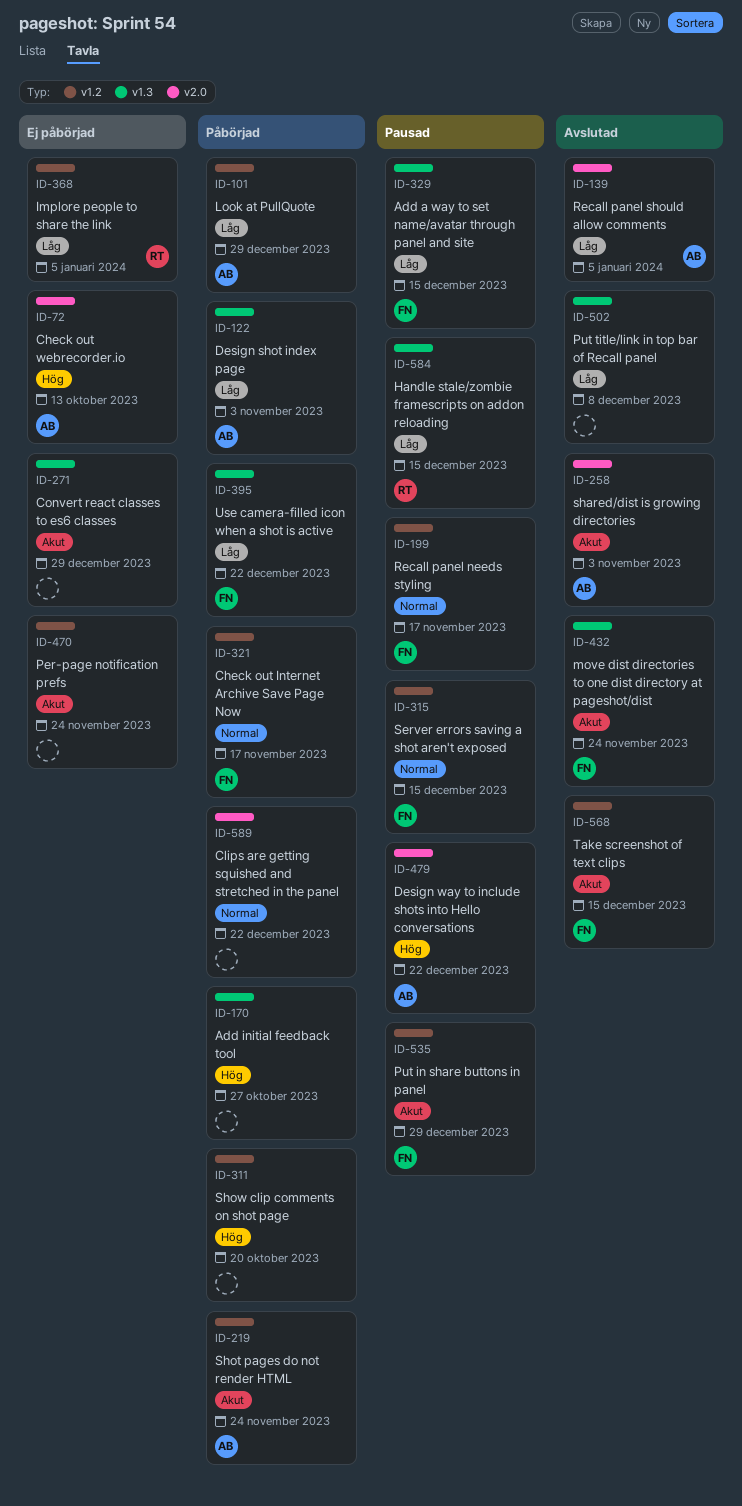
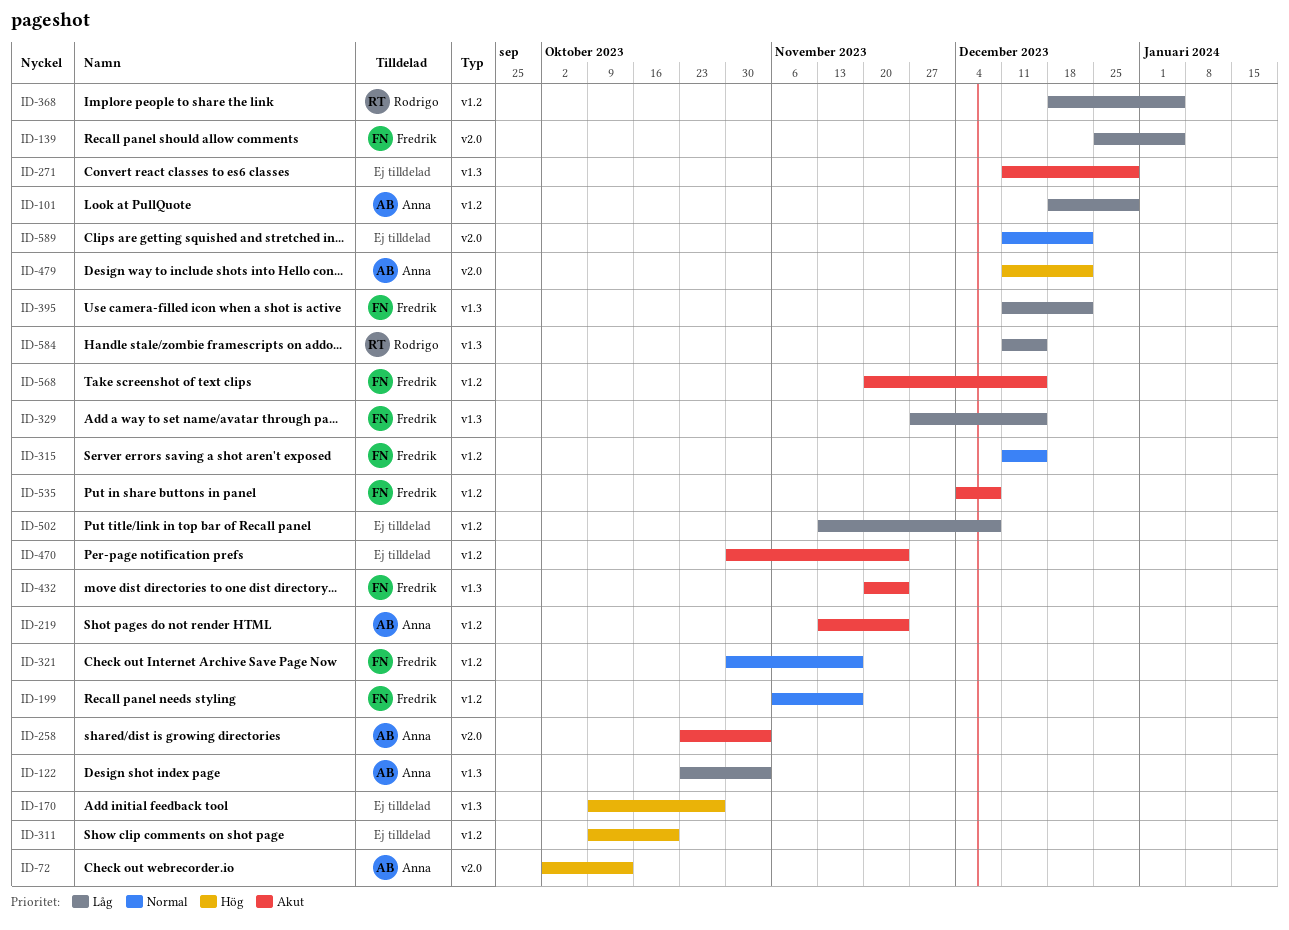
ID-139, owner: Anna -> Fredrik
ID-502, label: v1.3 -> v1.2
ID-535, due: Dec 29 -> Dec 8

